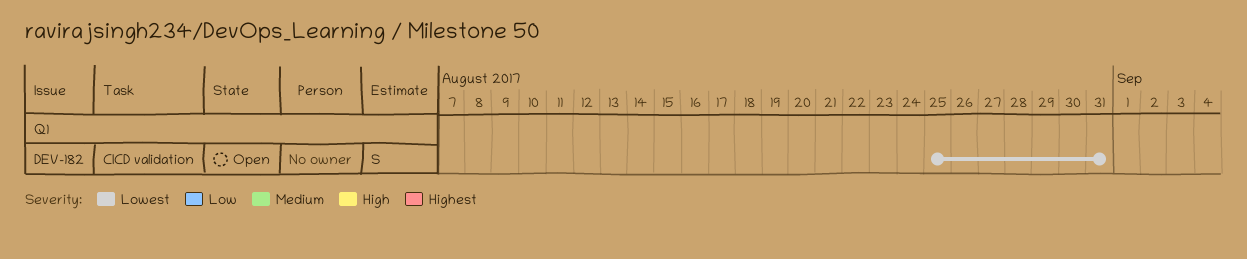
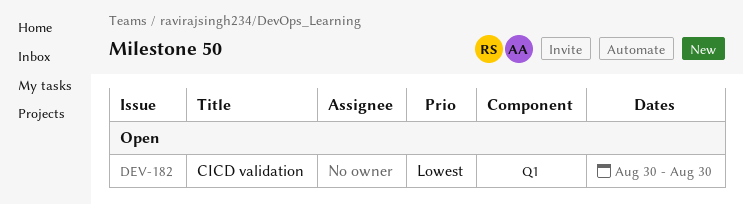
DEV-182, start: Aug 25 -> Aug 30
DEV-182, due: Aug 31 -> Aug 30

